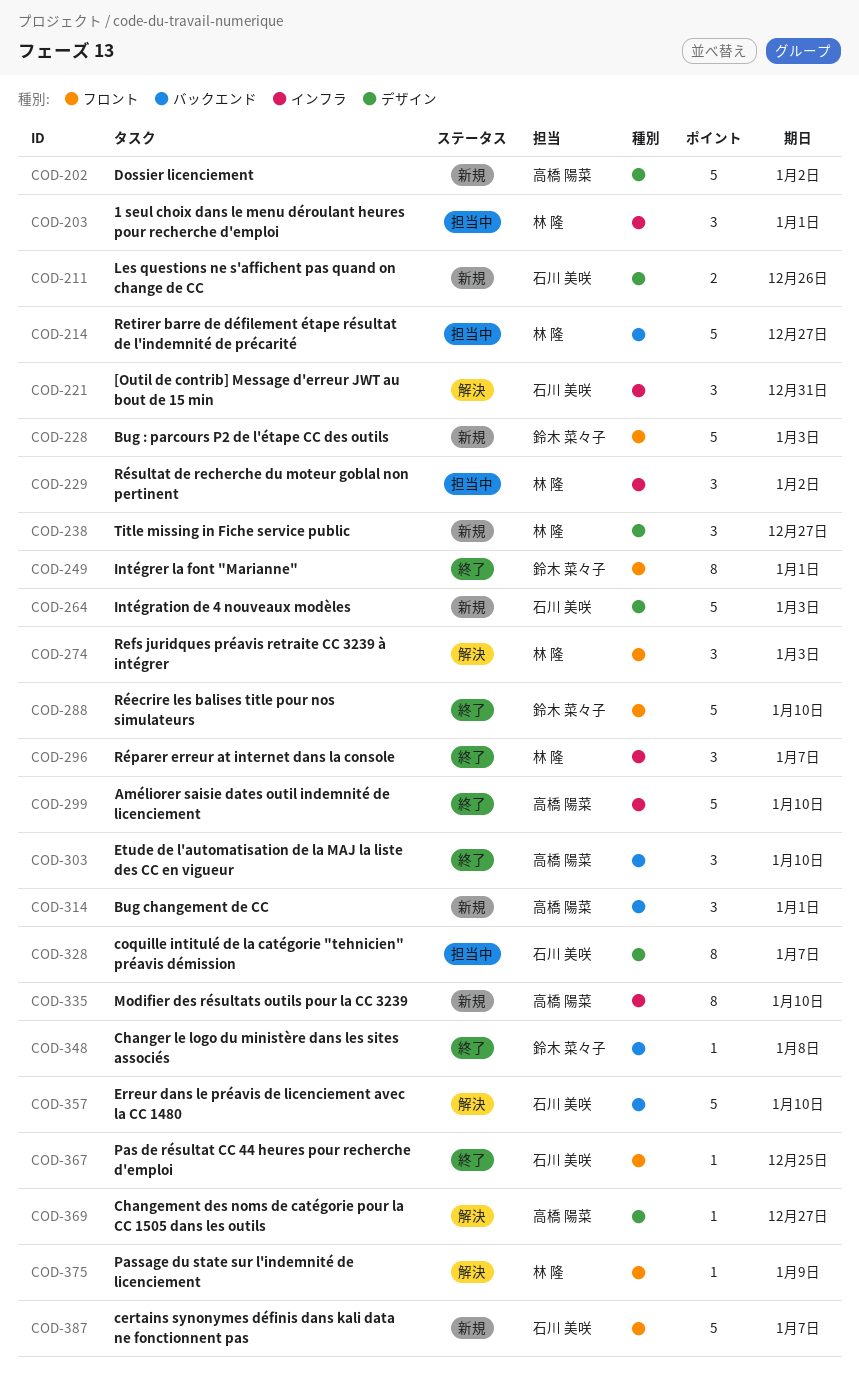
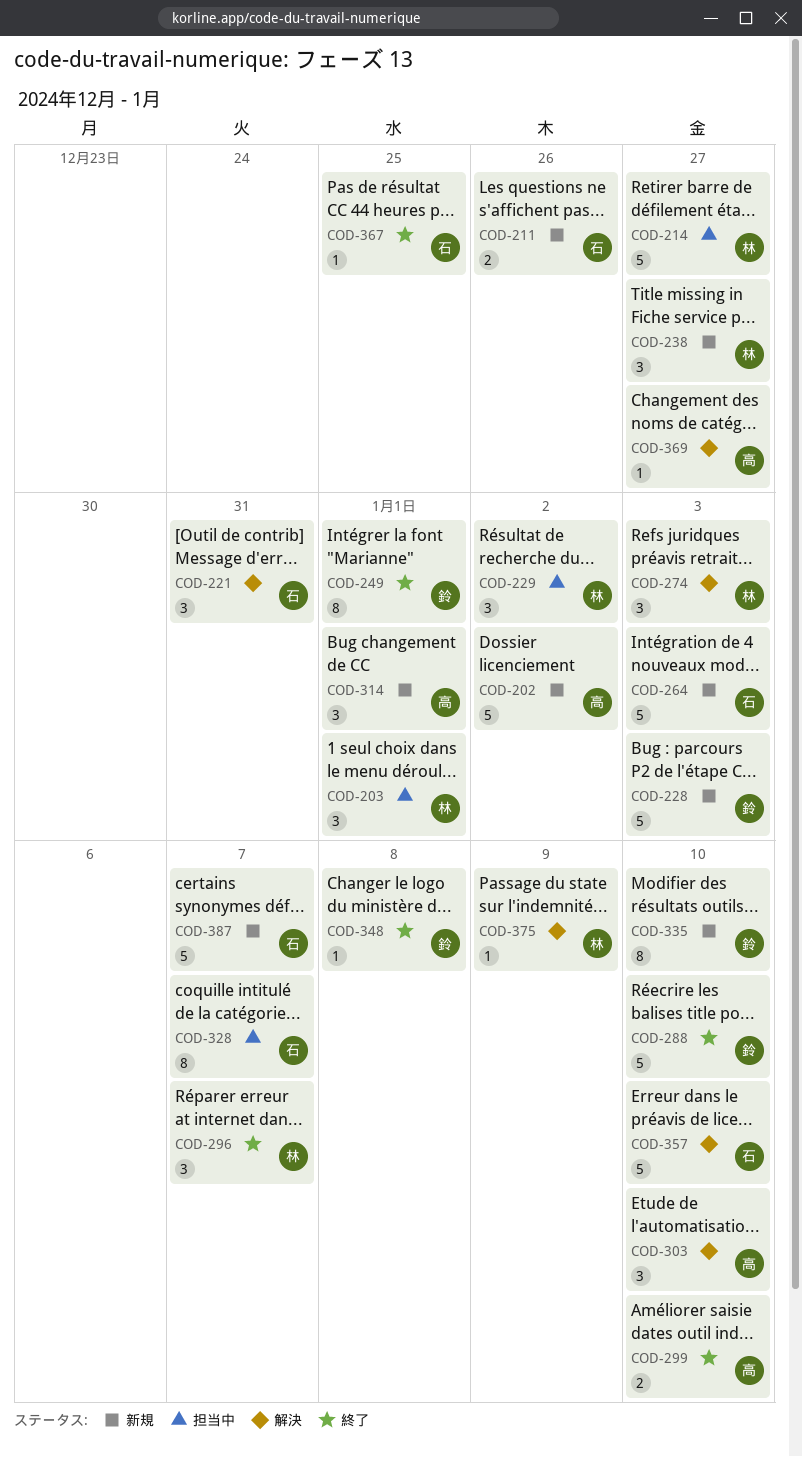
COD-299, estimate: 5 -> 2
COD-303, status: 終了 -> 解決
COD-335, owner: 高橋 陽菜 -> 鈴木 菜々子

